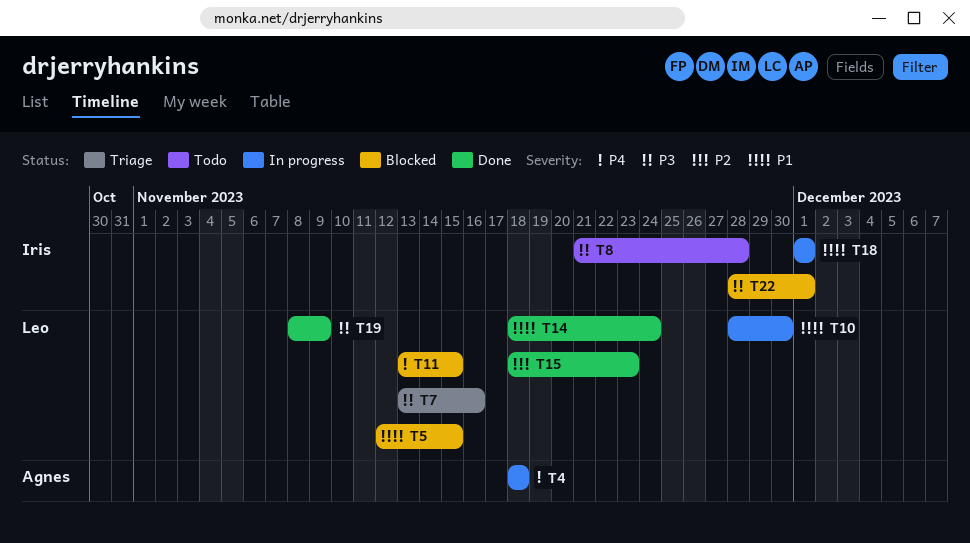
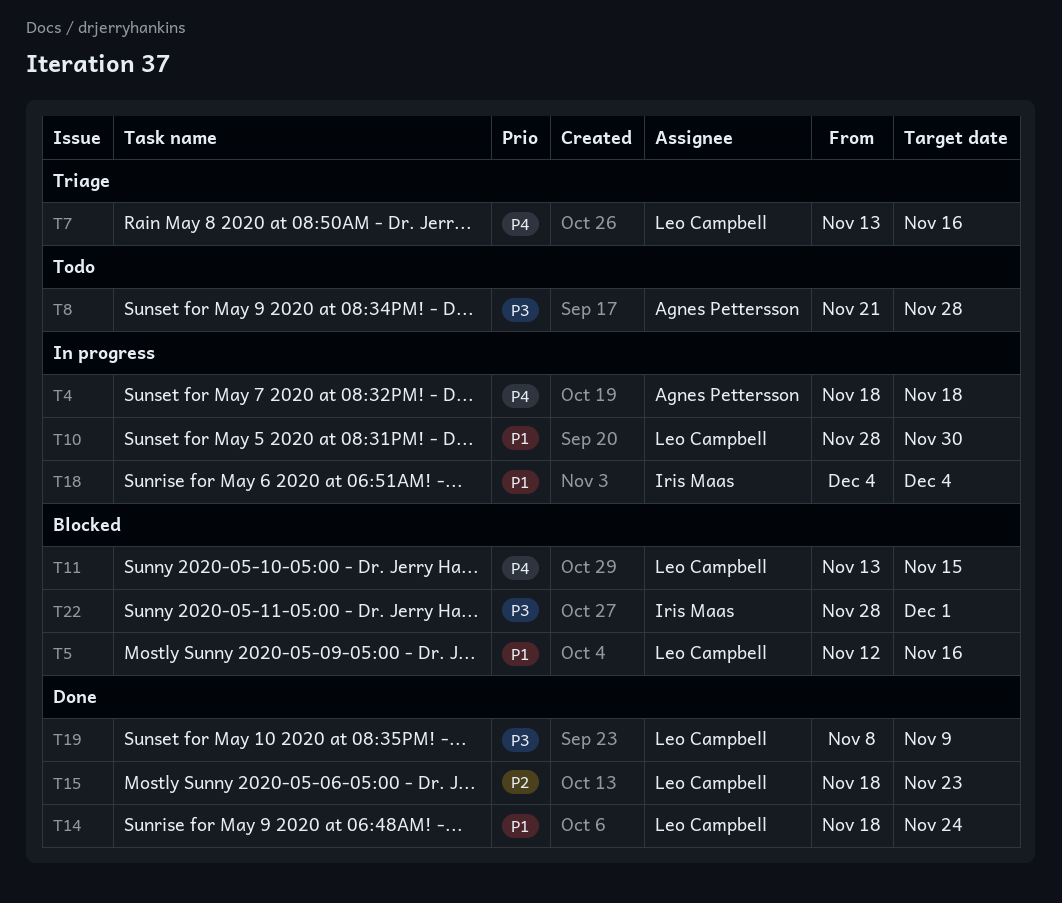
T5, due: Nov 15 -> Nov 16
T7, priority: P3 -> P4
T8, owner: Iris Maas -> Agnes Pettersson
T18, start: Dec 1 -> Dec 4
T18, due: Dec 1 -> Dec 4

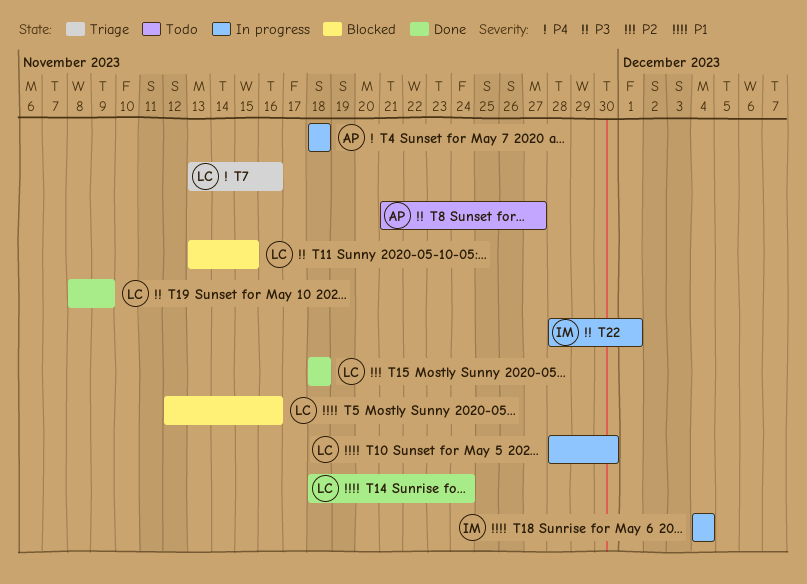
T8, due: Nov 28 -> Nov 27
T11, priority: P4 -> P3
T15, due: Nov 23 -> Nov 18
T22, status: Blocked -> In progress

